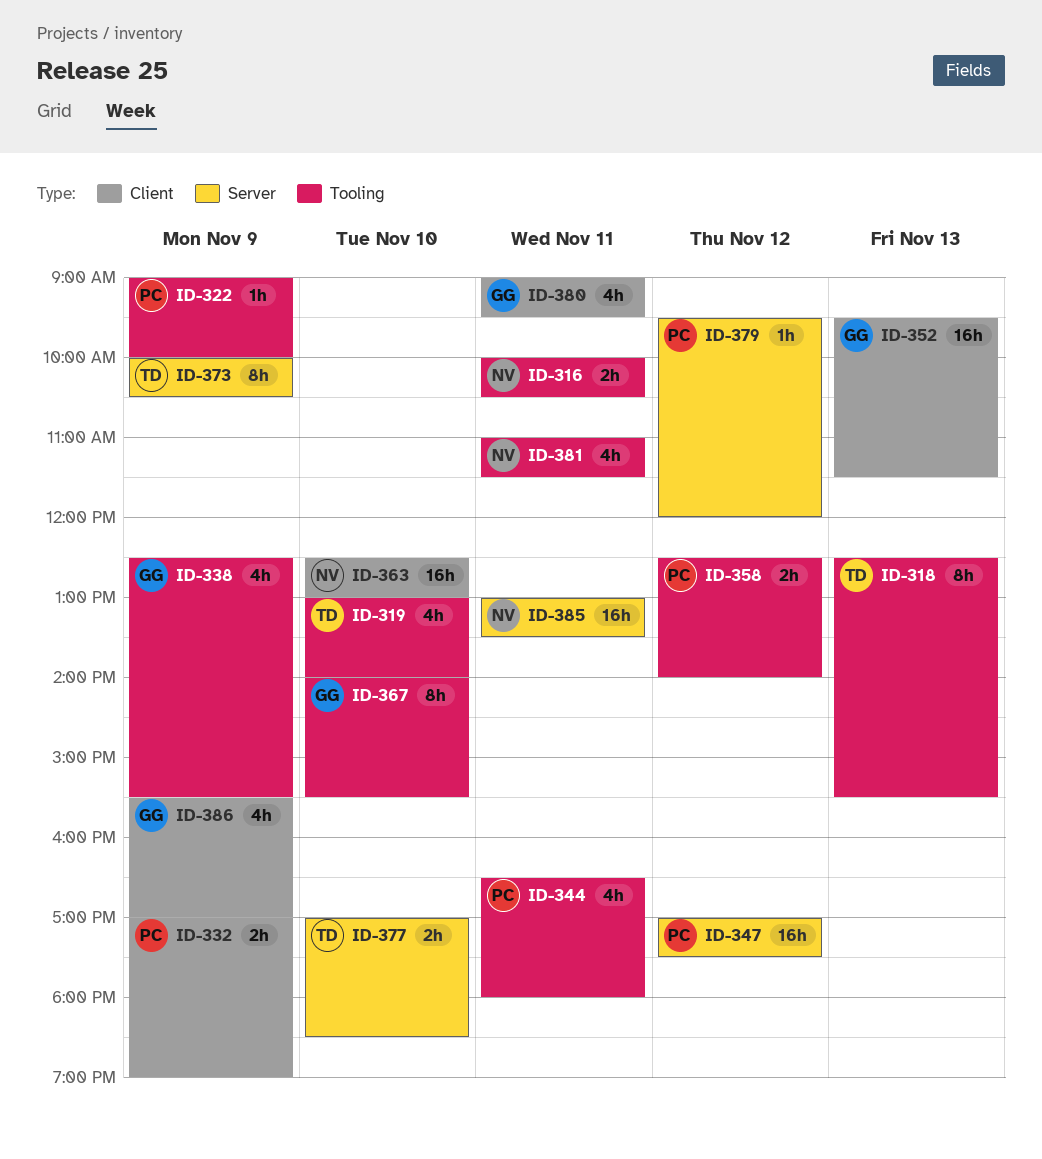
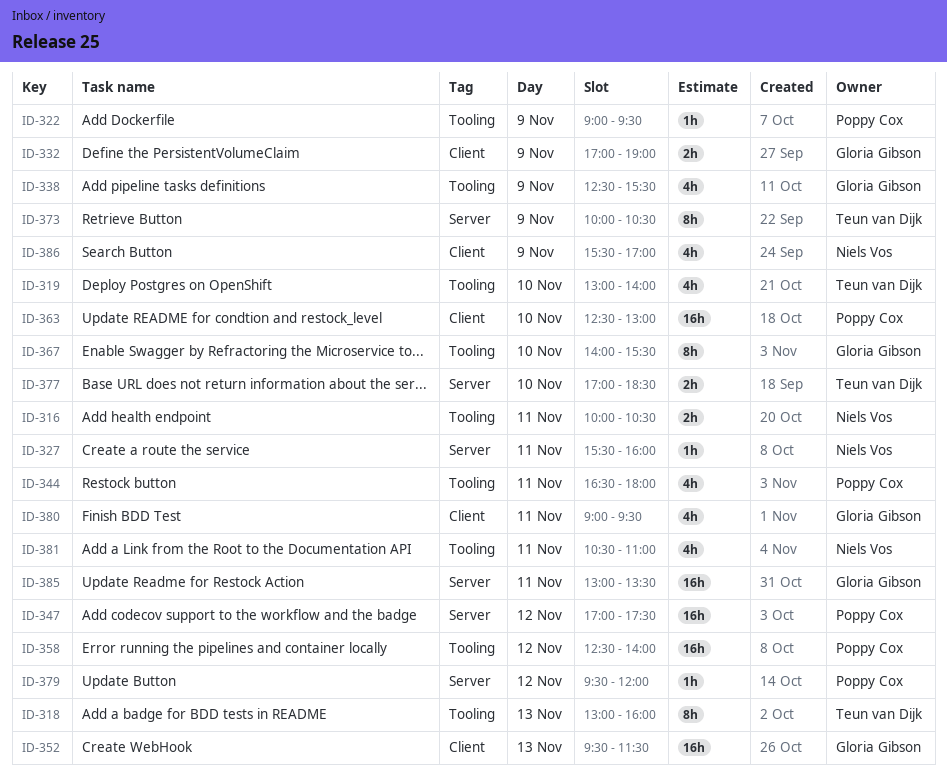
ID-318, begins: 12:30 -> 13:00
ID-318, ends: 15:30 -> 16:00
ID-322, ends: 10:00 -> 09:30
ID-327: none -> present
ID-332, owner: Poppy Cox -> Gloria Gibson
ID-358, estimate: 2h -> 16h
ID-363, owner: Niels Vos -> Poppy Cox
ID-381, begins: 11:00 -> 10:30
ID-381, ends: 11:30 -> 11:00
ID-385, owner: Niels Vos -> Gloria Gibson
ID-386, owner: Gloria Gibson -> Niels Vos

